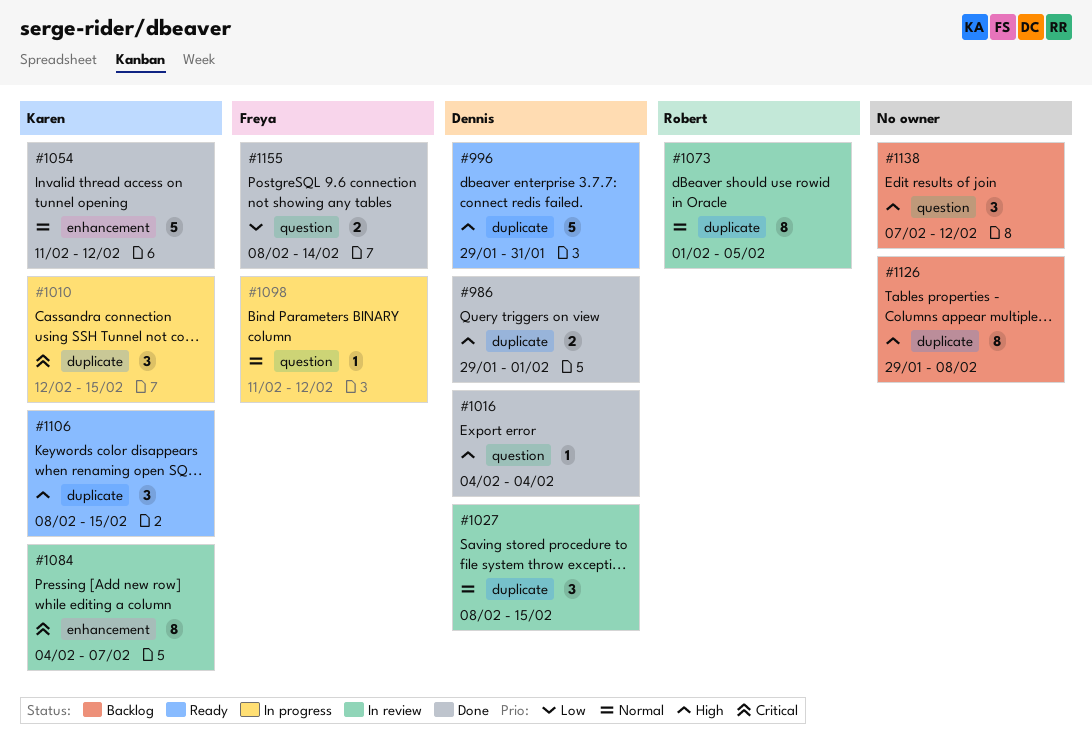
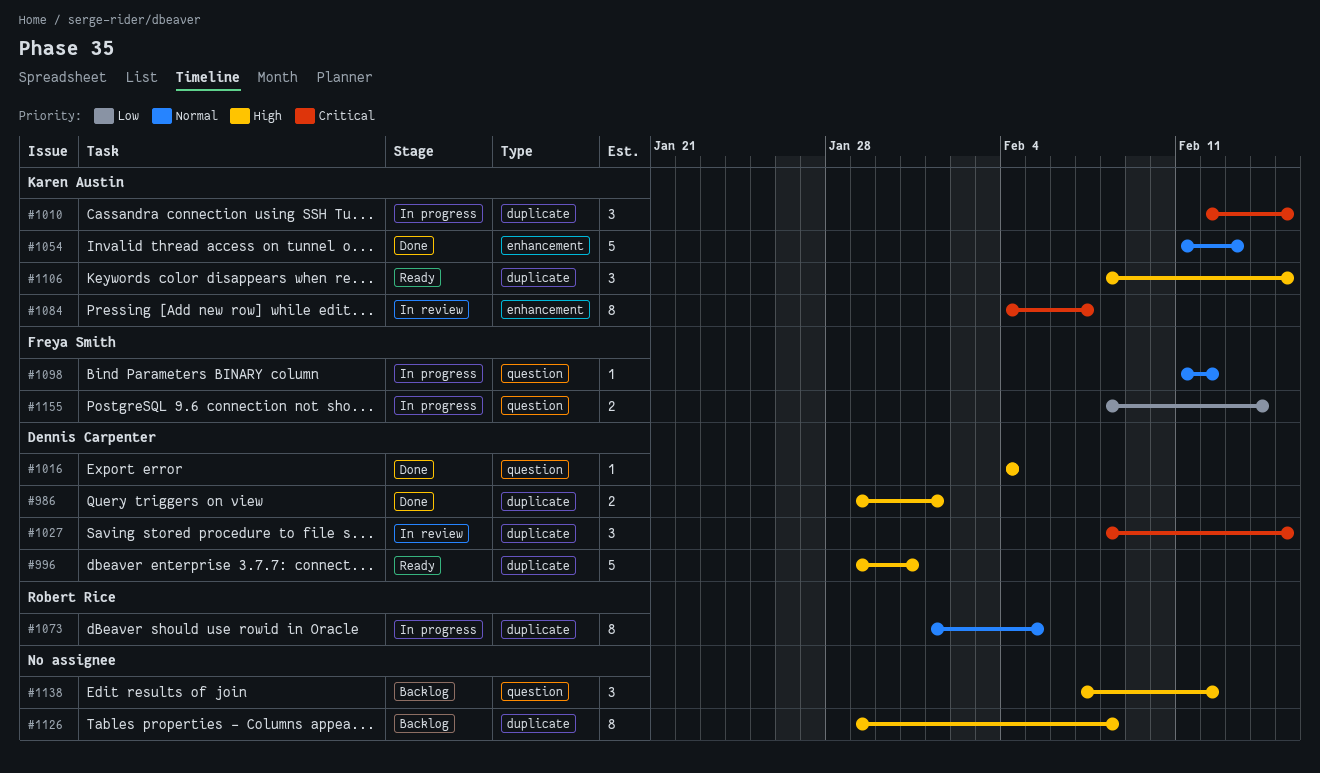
#1027, priority: Normal -> Critical
#1054, due: Feb 12 -> Feb 13
#1073, status: In review -> In progress
#1155, status: Done -> In progress

